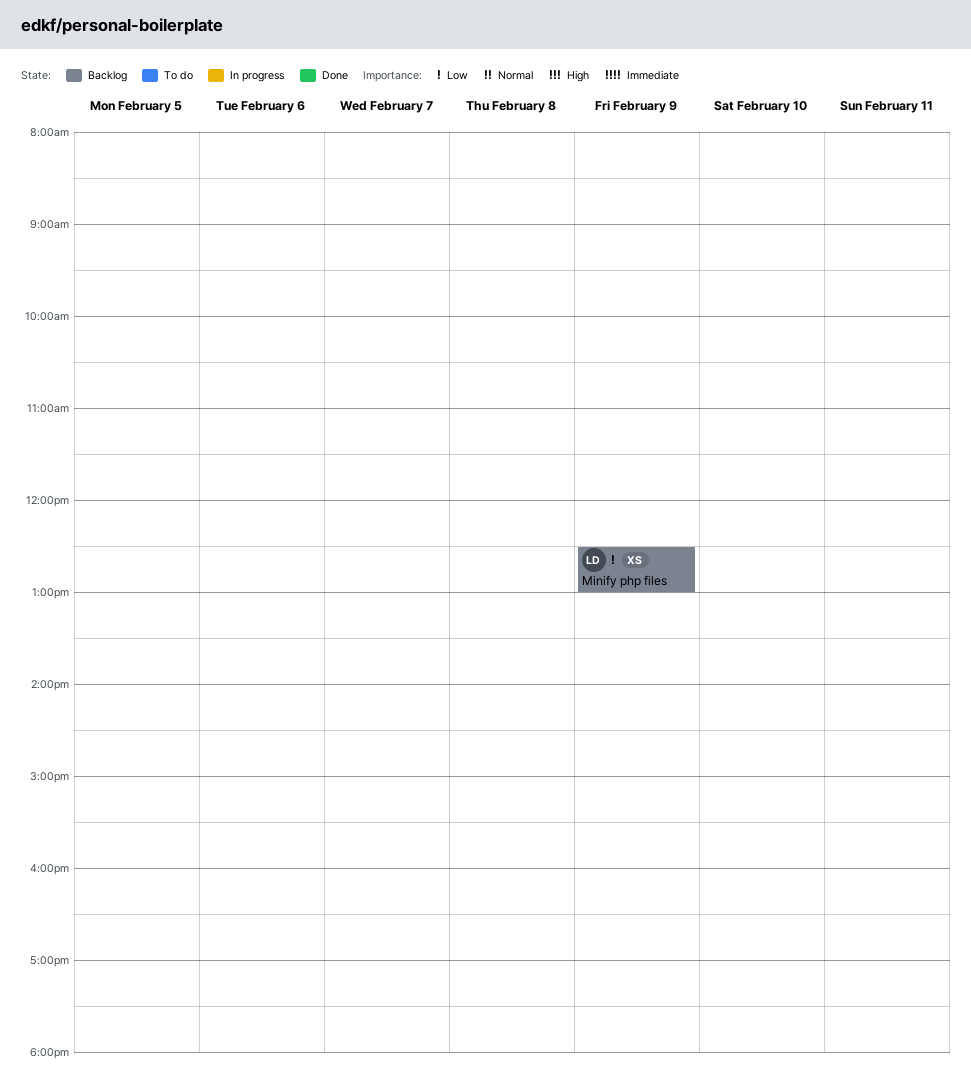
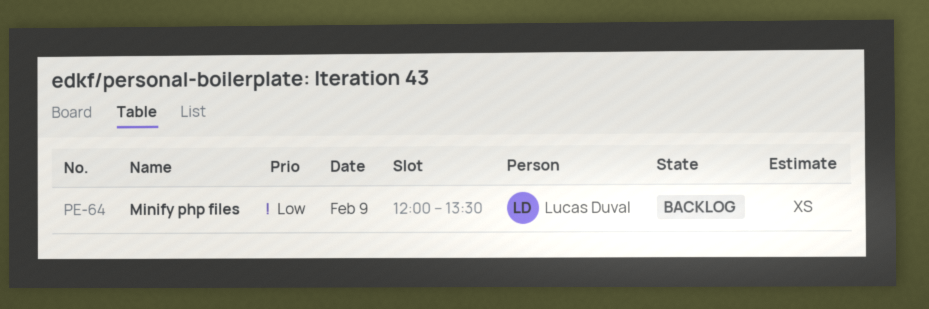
Minify php files, begins: 12:30 -> 12:00
Minify php files, ends: 13:00 -> 13:30

